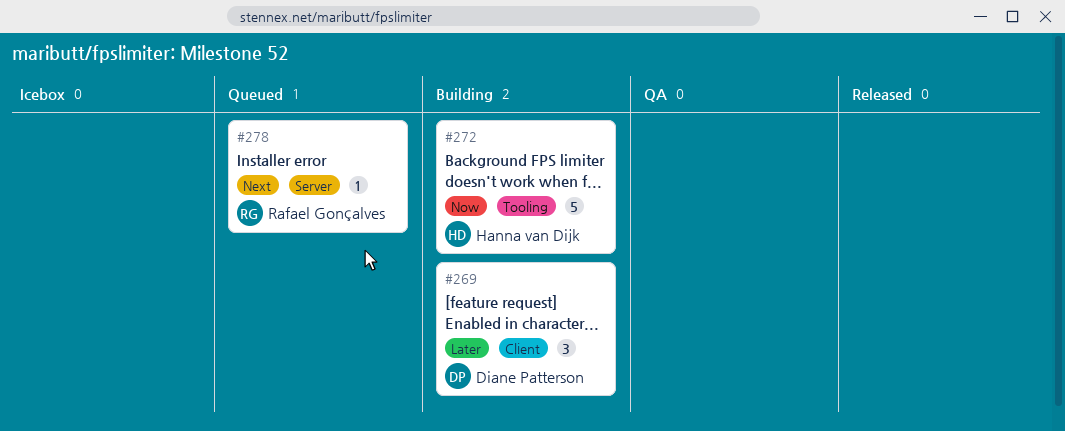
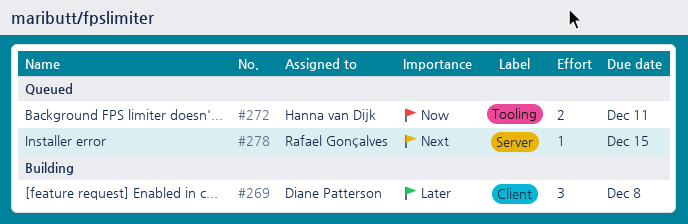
#272, status: Building -> Queued
#272, estimate: 5 -> 2

